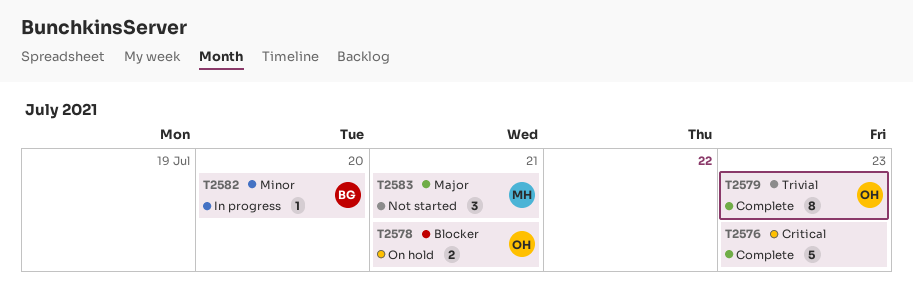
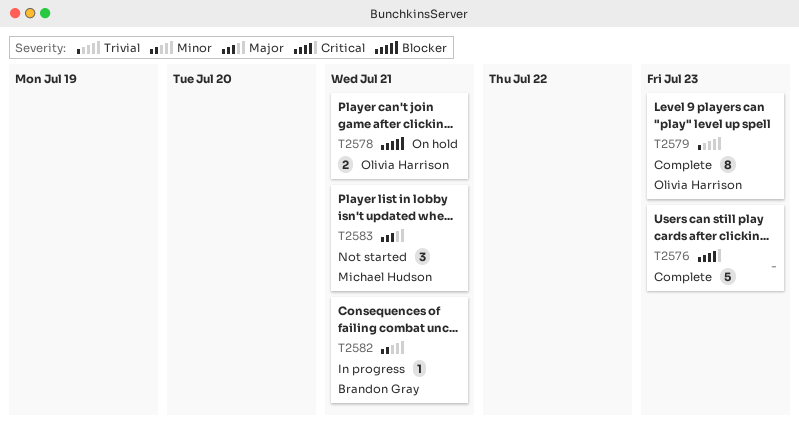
T2582, due: Jul 20 -> Jul 21

